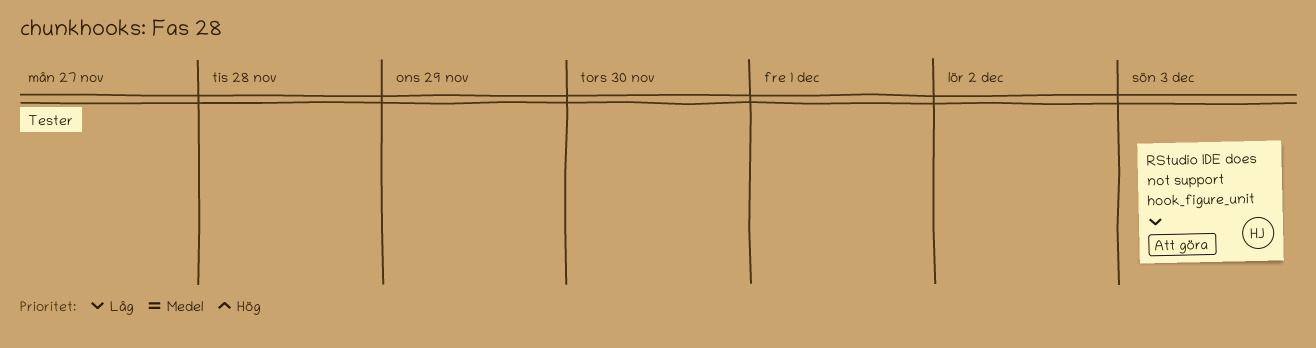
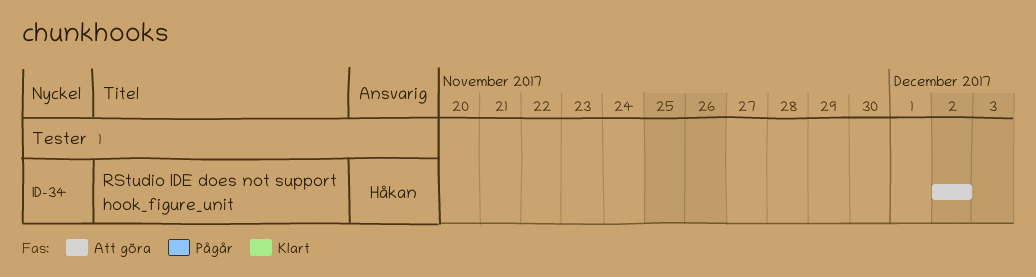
RStudio IDE does not support hook_figure_unit, due: Dec 3 -> Dec 2

